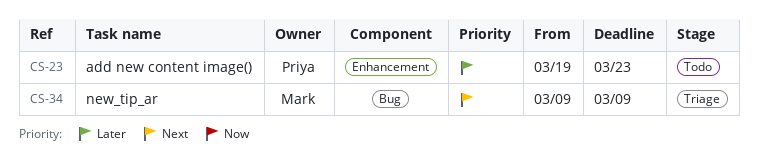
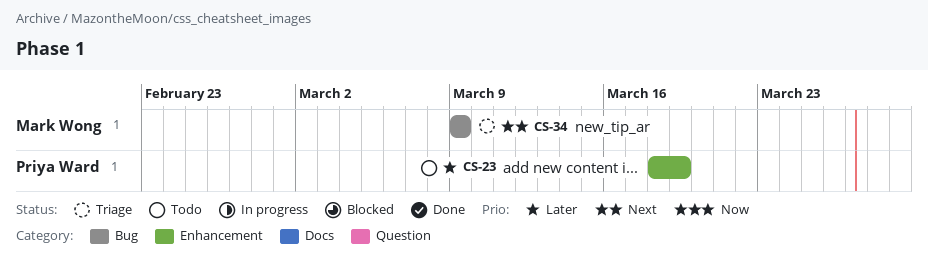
CS-23, start: Mar 19 -> Mar 18
CS-23, due: Mar 23 -> Mar 19

